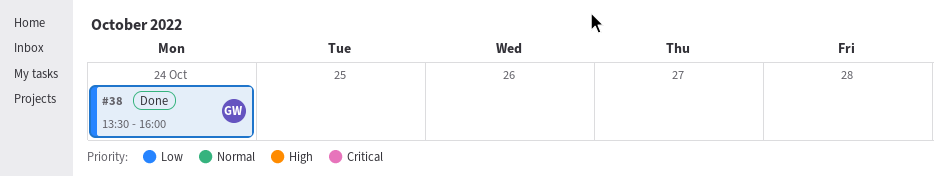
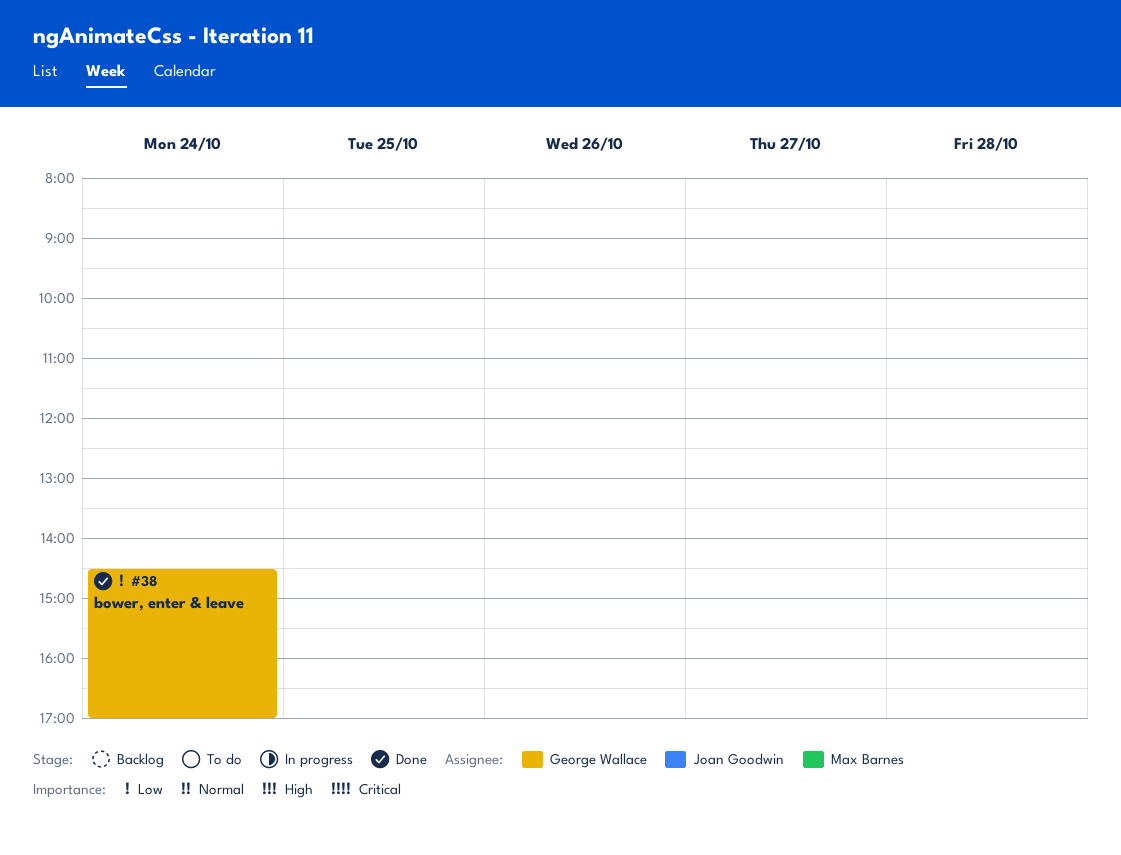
#38, begins: 13:30 -> 14:30
#38, ends: 16:00 -> 17:00

